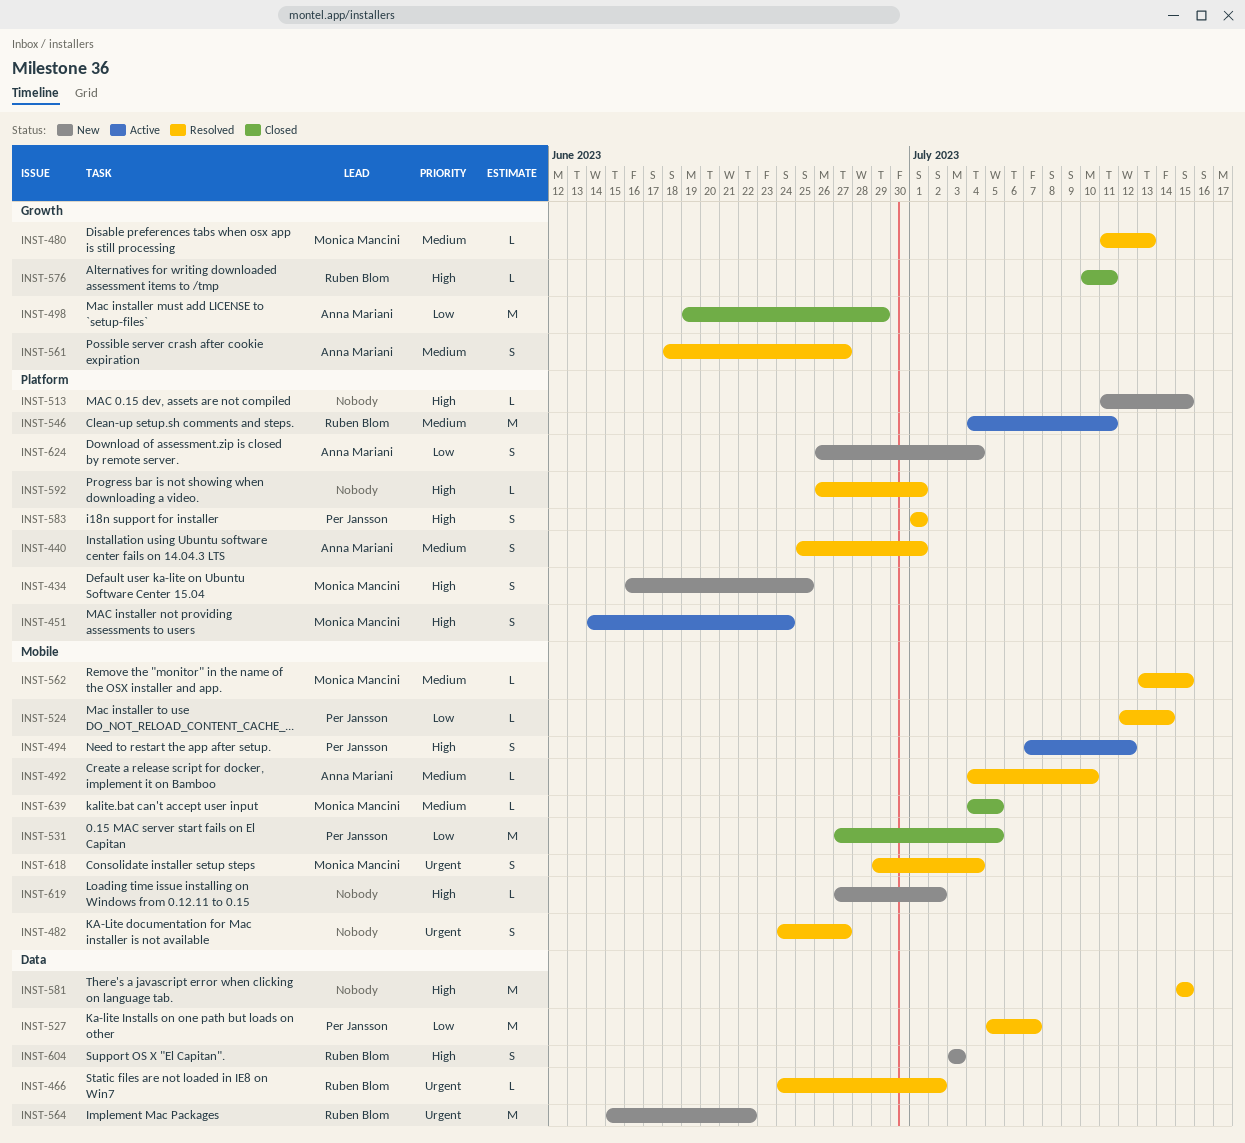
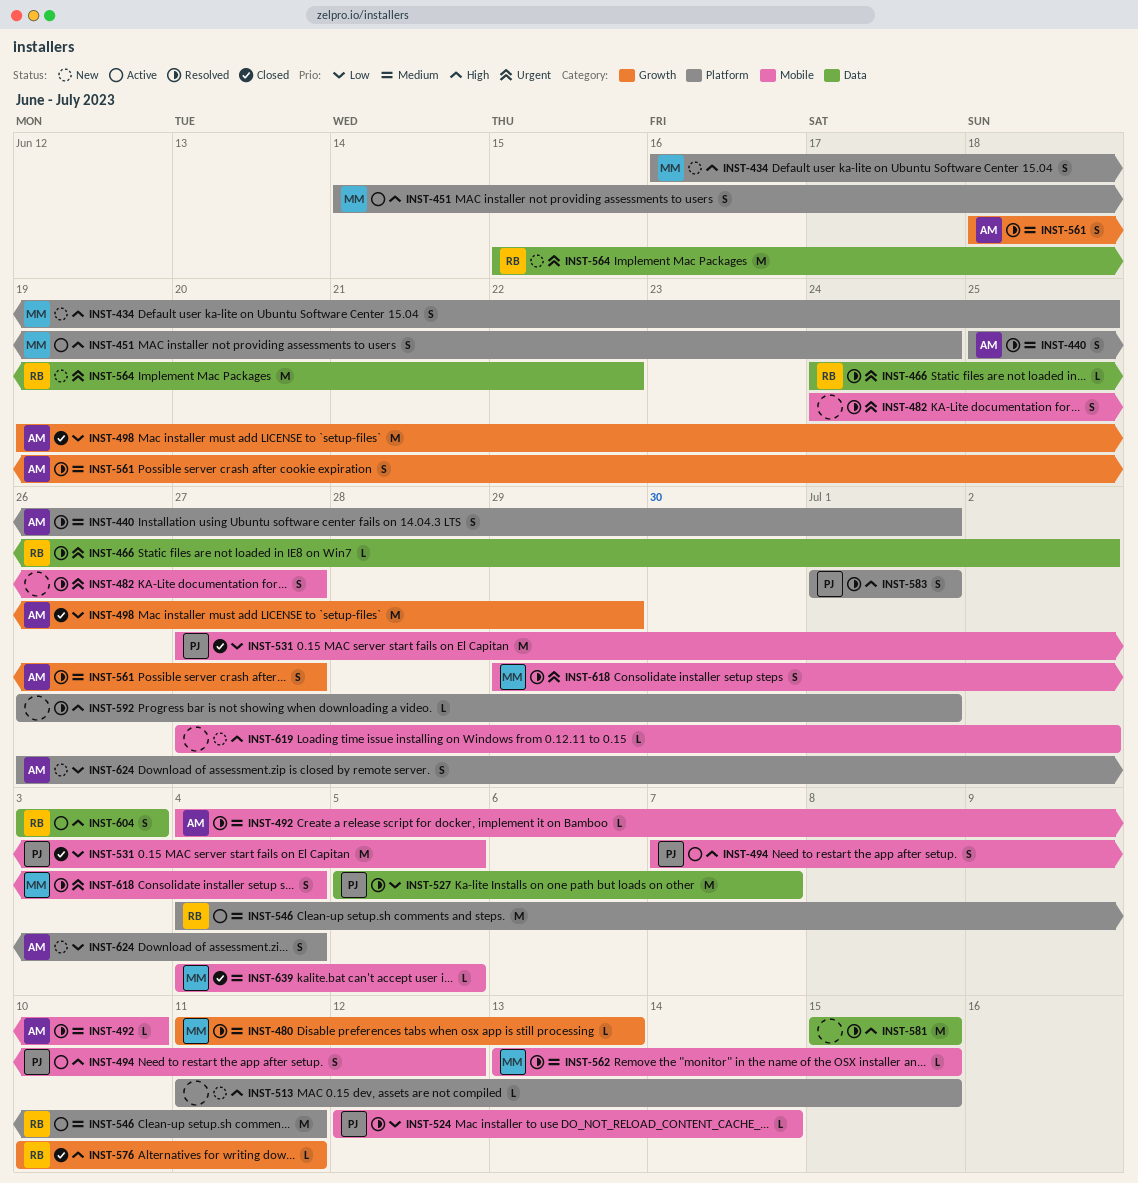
INST-604, status: New -> Active

